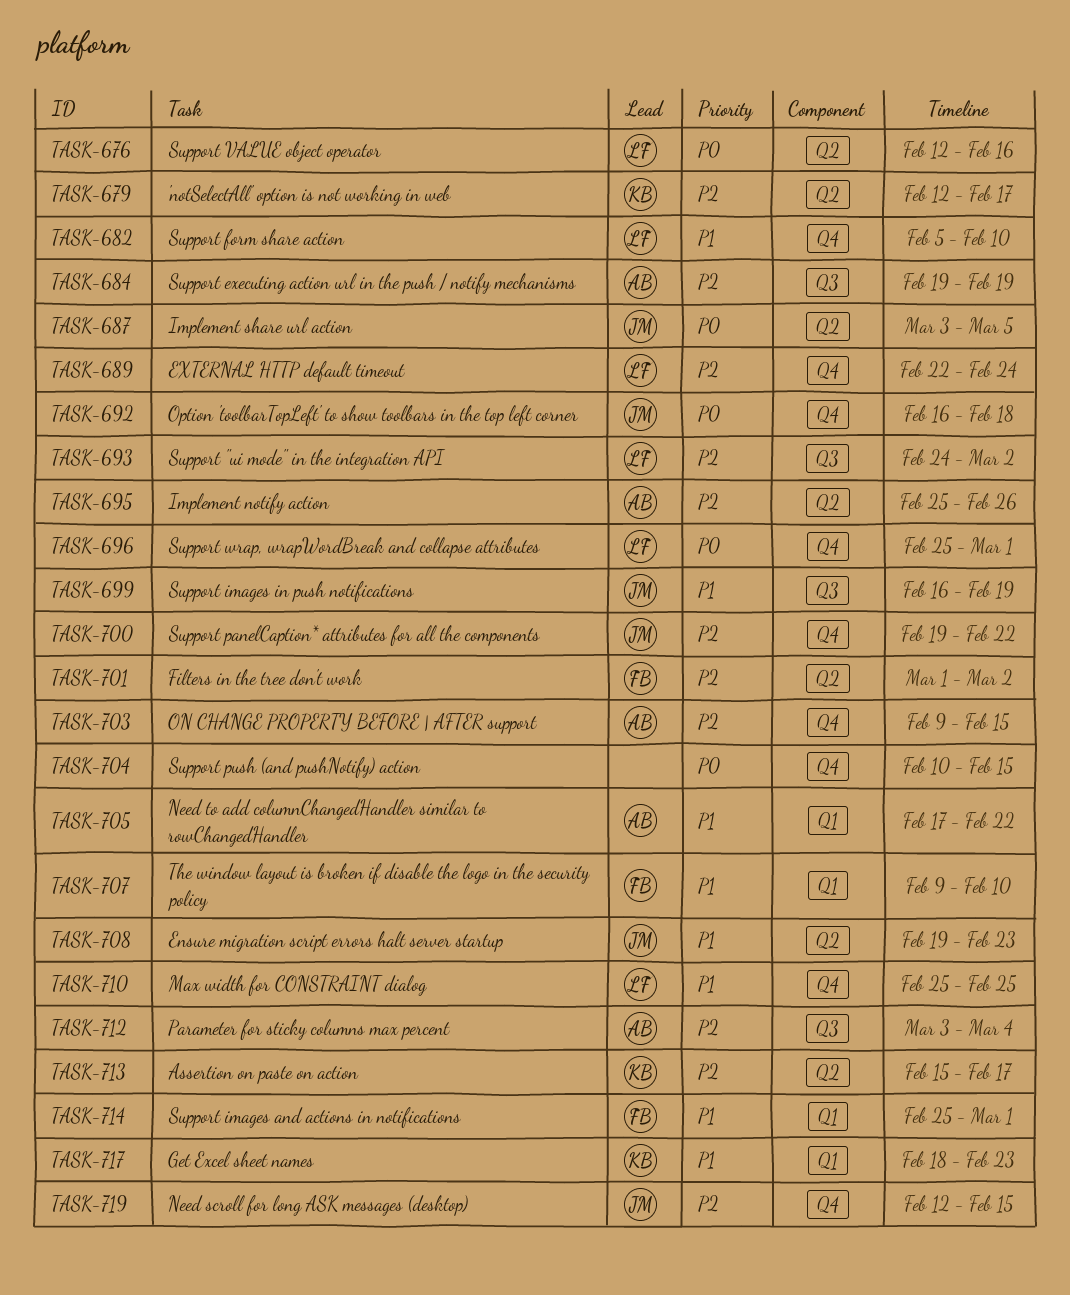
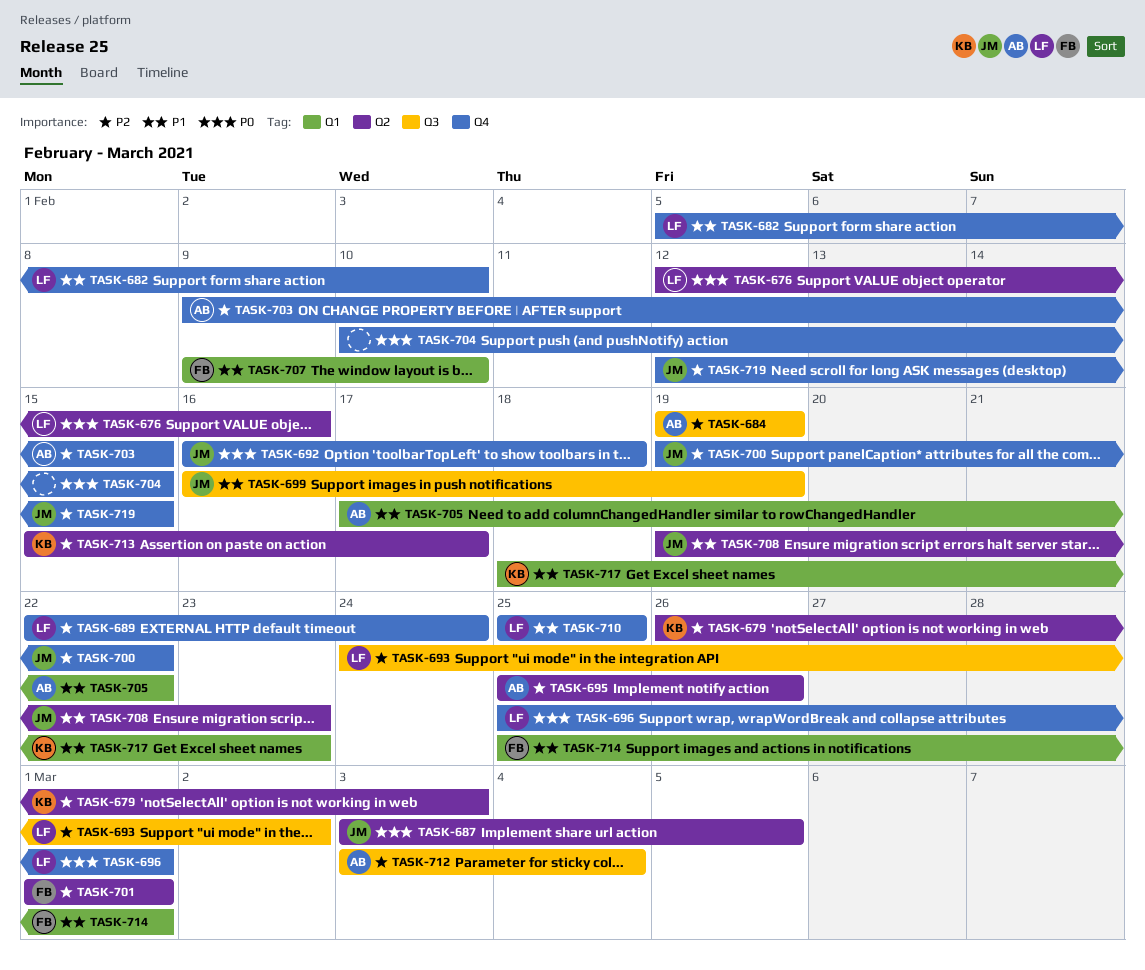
TASK-679, start: Feb 12 -> Feb 26
TASK-679, due: Feb 17 -> Mar 3
TASK-701, due: Mar 2 -> Mar 1

